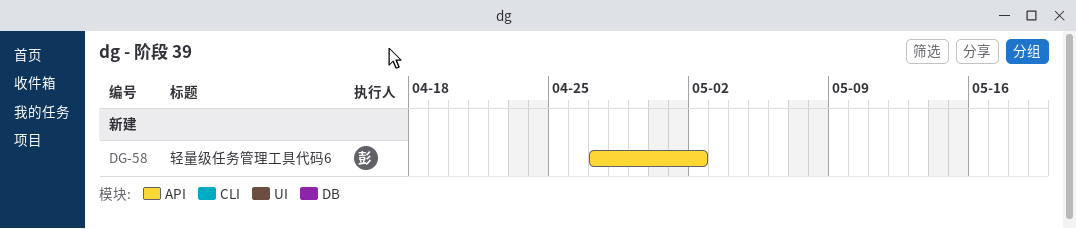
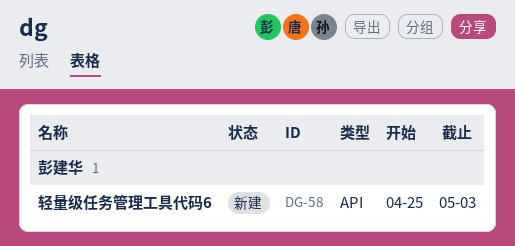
DG-58, start: Apr 27 -> Apr 25
DG-58, due: May 2 -> May 3

